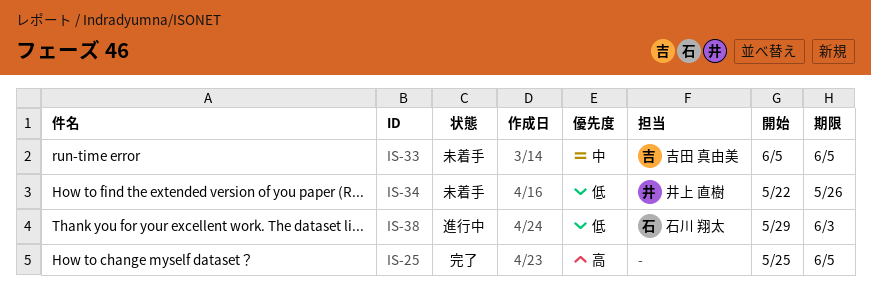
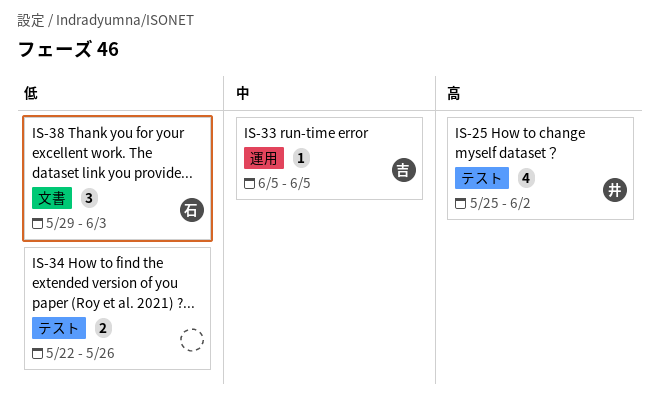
IS-25, owner: none -> 井上 直樹
IS-25, due: Jun 5 -> Jun 2
IS-34, owner: 井上 直樹 -> none

